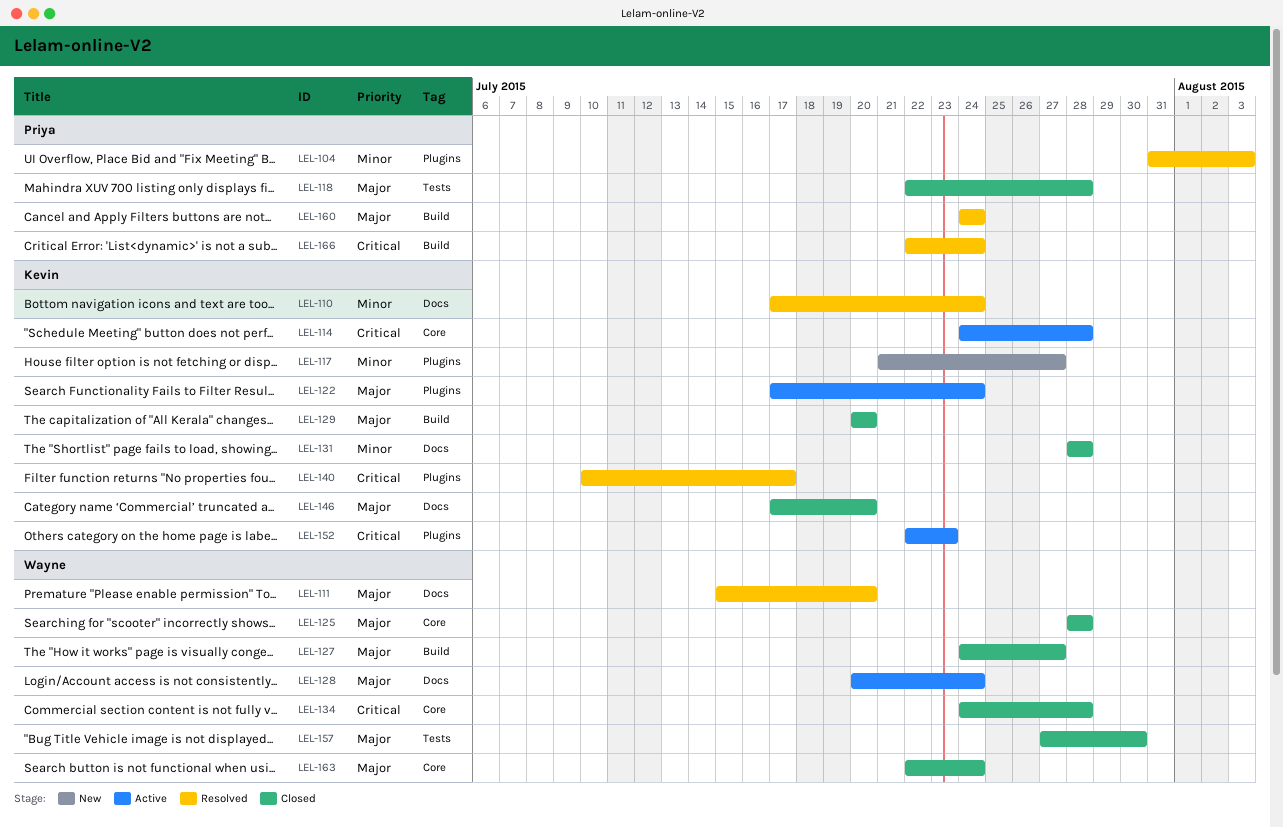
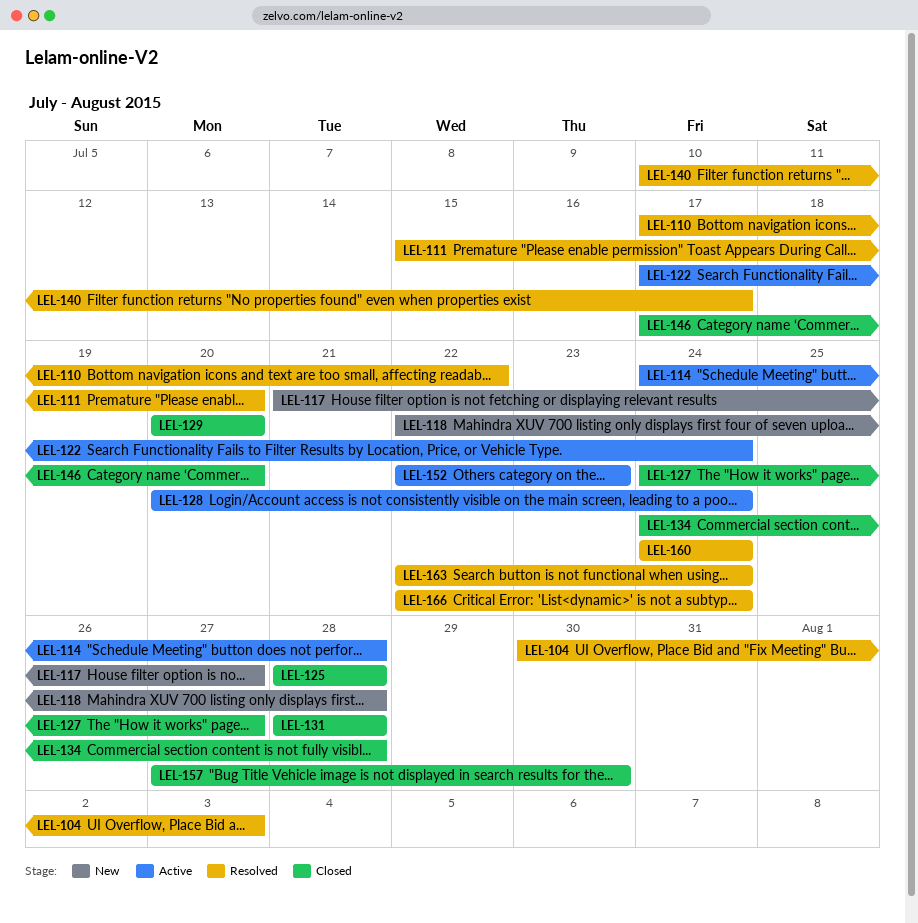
LEL-104, start: Jul 31 -> Jul 30
LEL-110, due: Jul 24 -> Jul 22
LEL-118, status: Closed -> New
LEL-163, status: Closed -> Resolved

